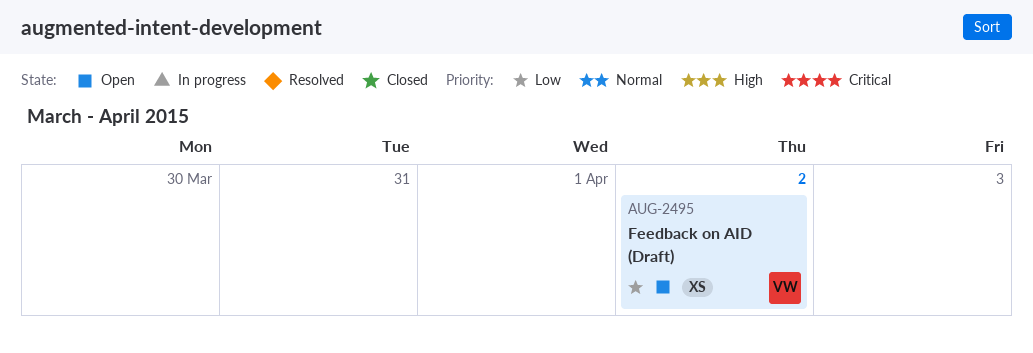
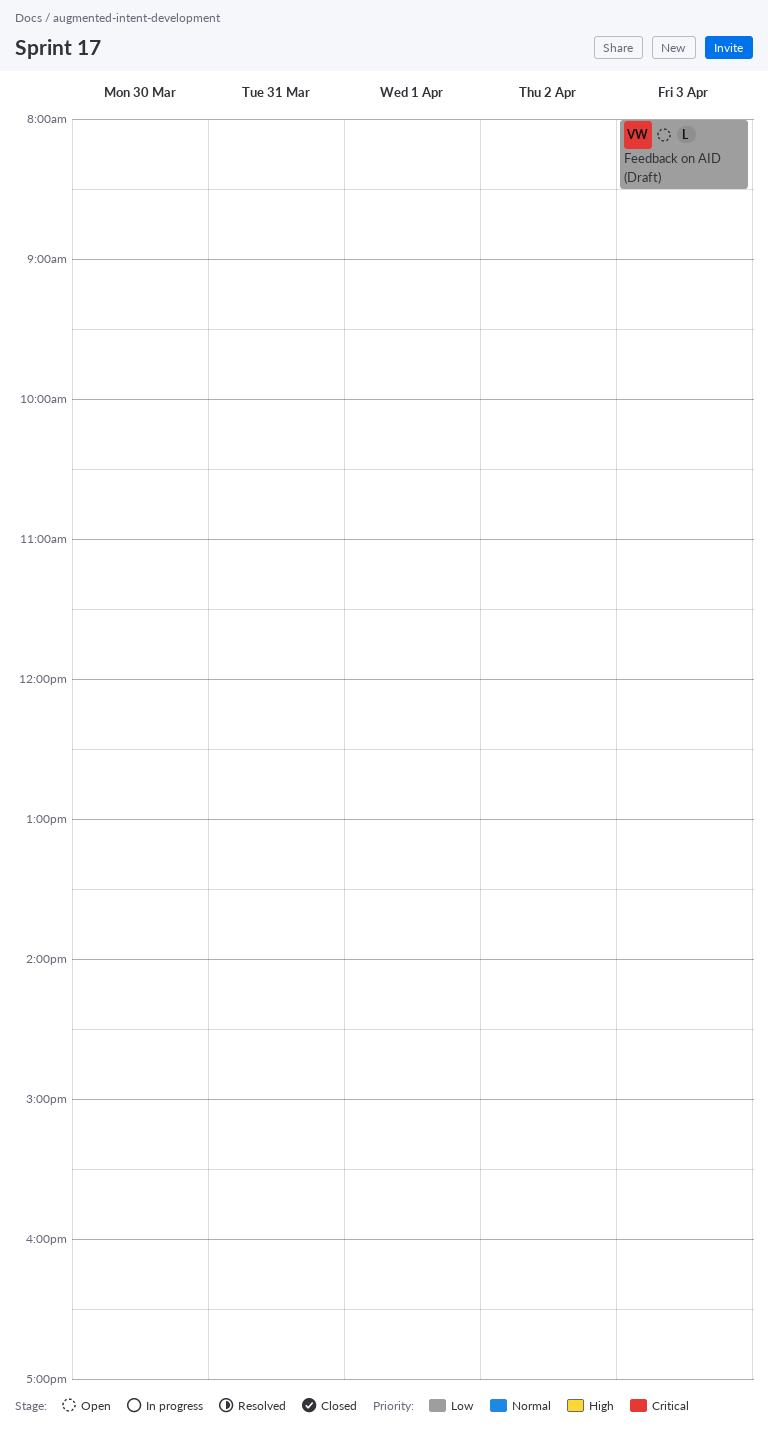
Feedback on AID (Draft), estimate: XS -> L
Feedback on AID (Draft), day: Apr 2 -> Apr 3

